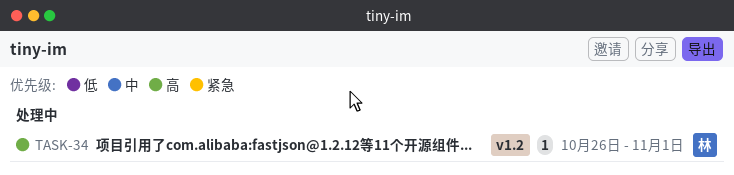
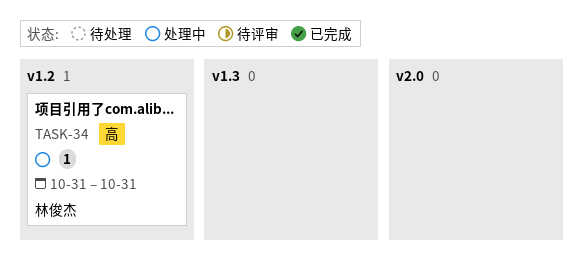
TASK-34, start: Oct 26 -> Oct 31
TASK-34, due: Nov 1 -> Oct 31

